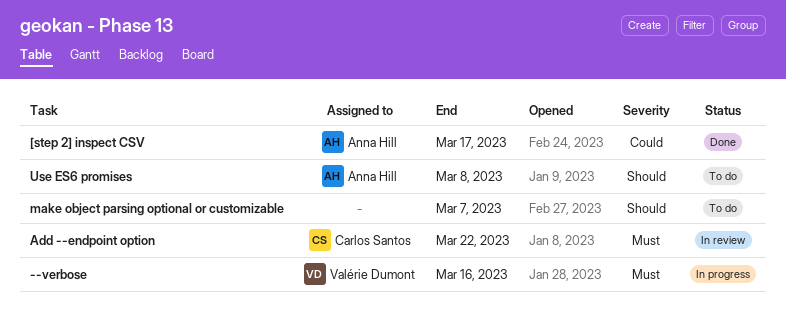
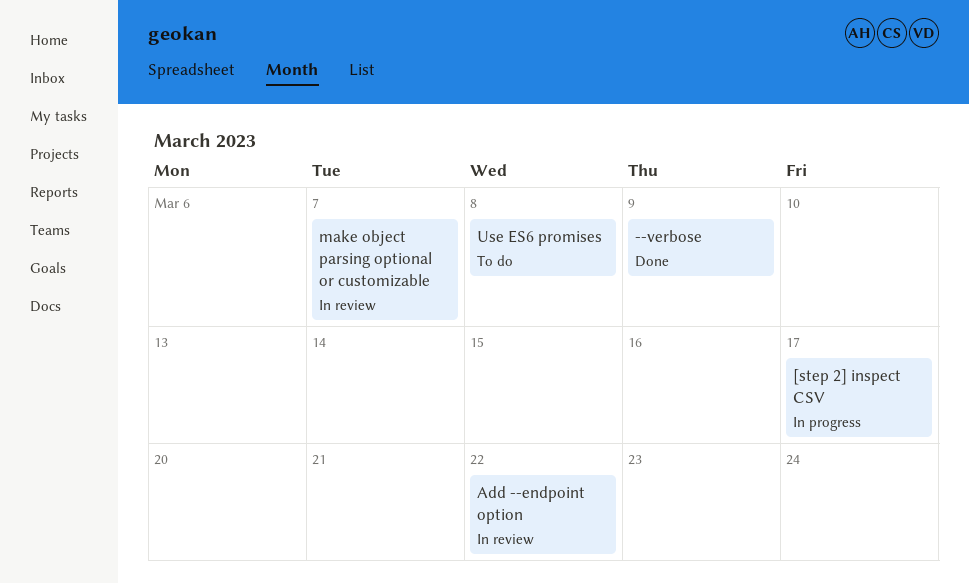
--verbose, status: In progress -> Done
--verbose, due: Mar 16 -> Mar 9
[step 2] inspect CSV, status: Done -> In progress
make object parsing optional or customizable, status: To do -> In review

